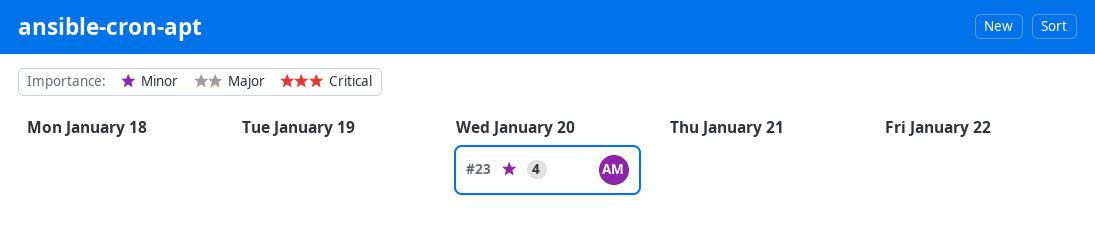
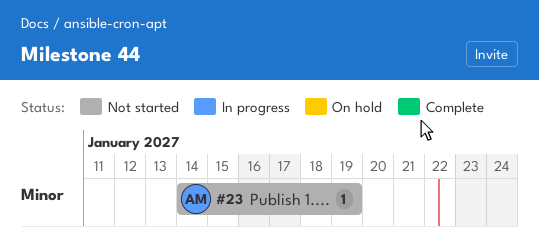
#23, estimate: 4 -> 1
#23, due: Jan 20 -> Jan 19

